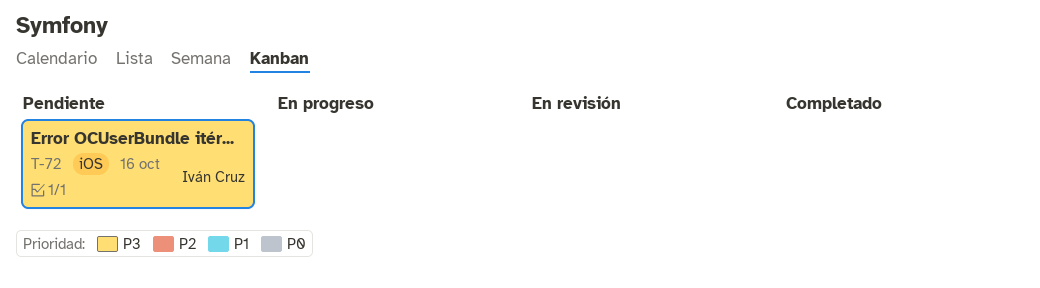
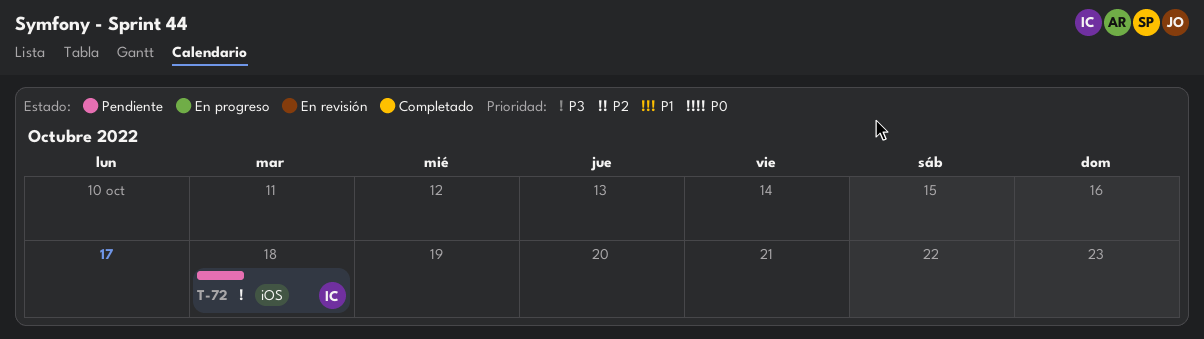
T-72, due: Oct 16 -> Oct 18

